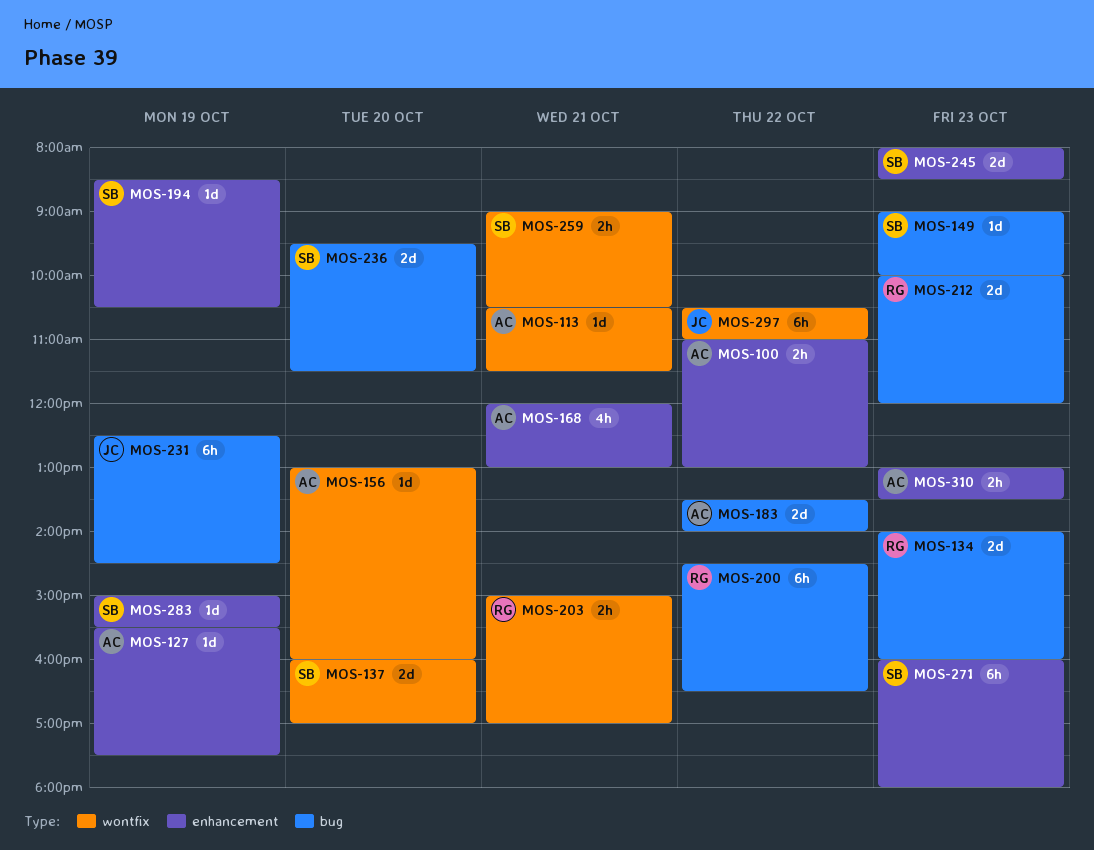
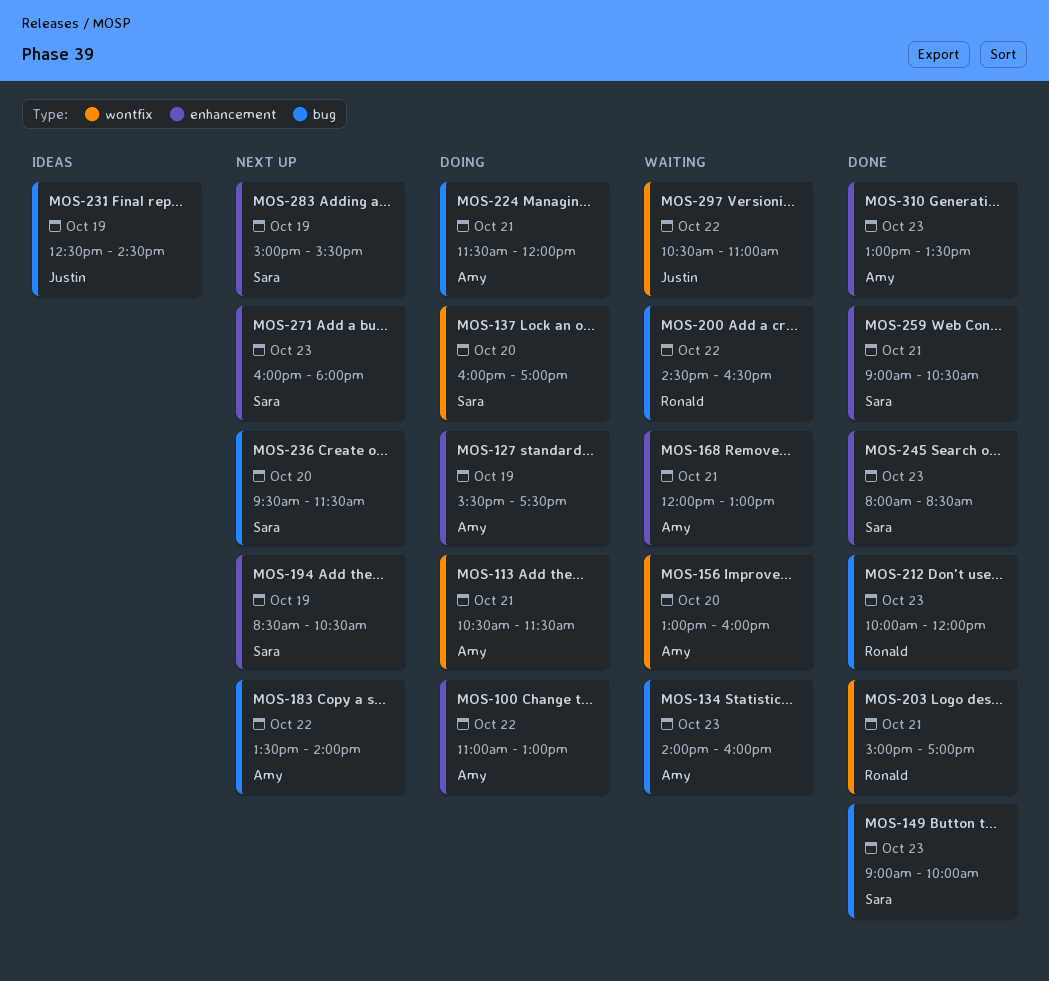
MOS-134, owner: Ronald -> Amy
MOS-224: none -> present
MOS-259, label: wontfix -> enhancement

